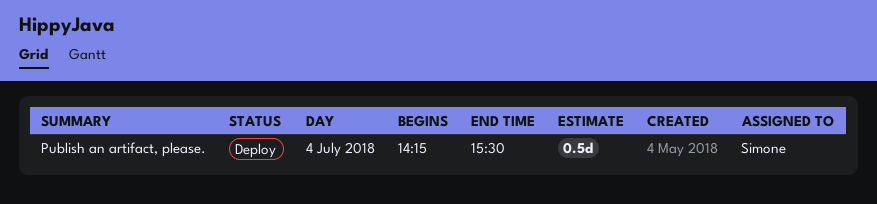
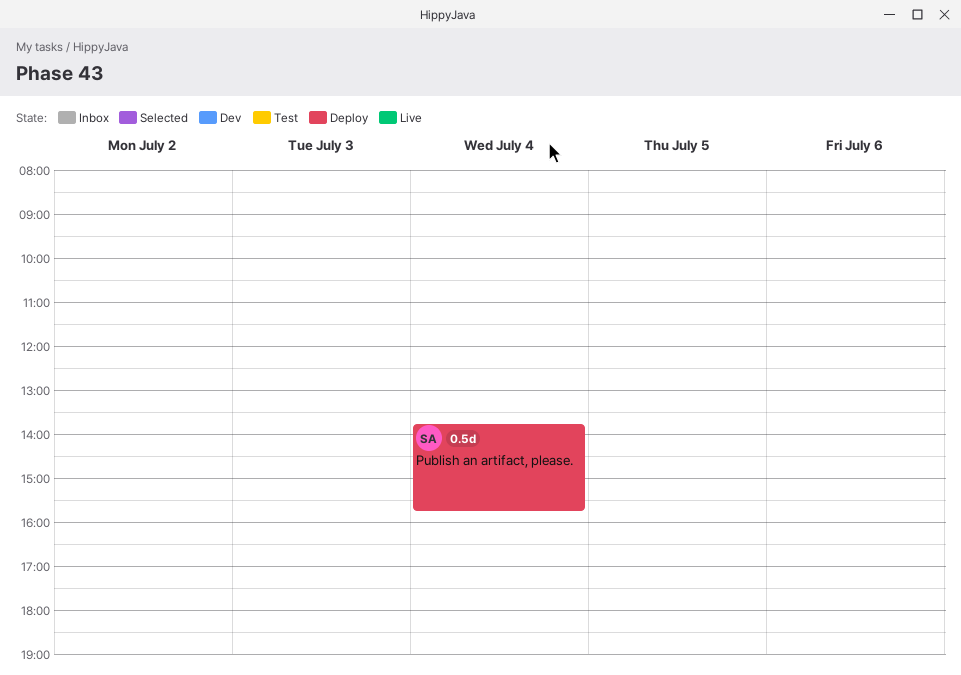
Publish an artifact, please., begins: 14:15 -> 13:45
Publish an artifact, please., ends: 15:30 -> 15:45

